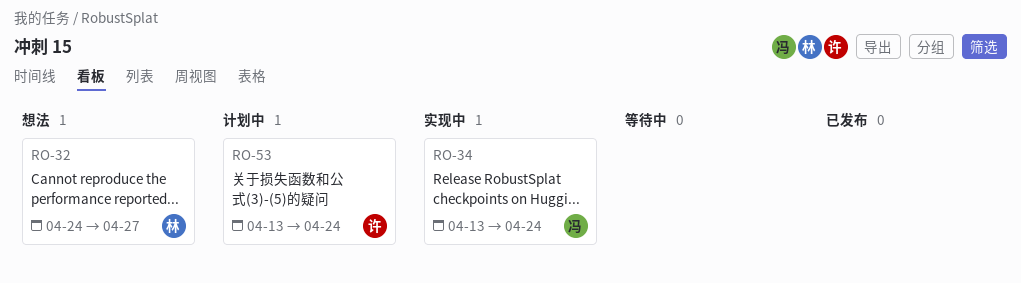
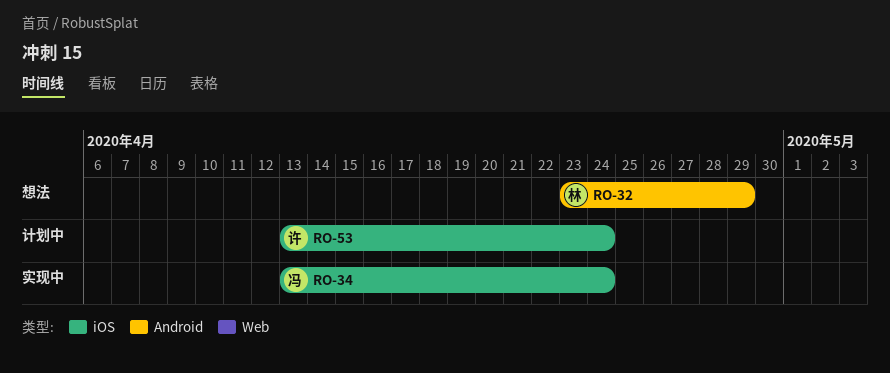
RO-32, start: Apr 24 -> Apr 23
RO-32, due: Apr 27 -> Apr 29

